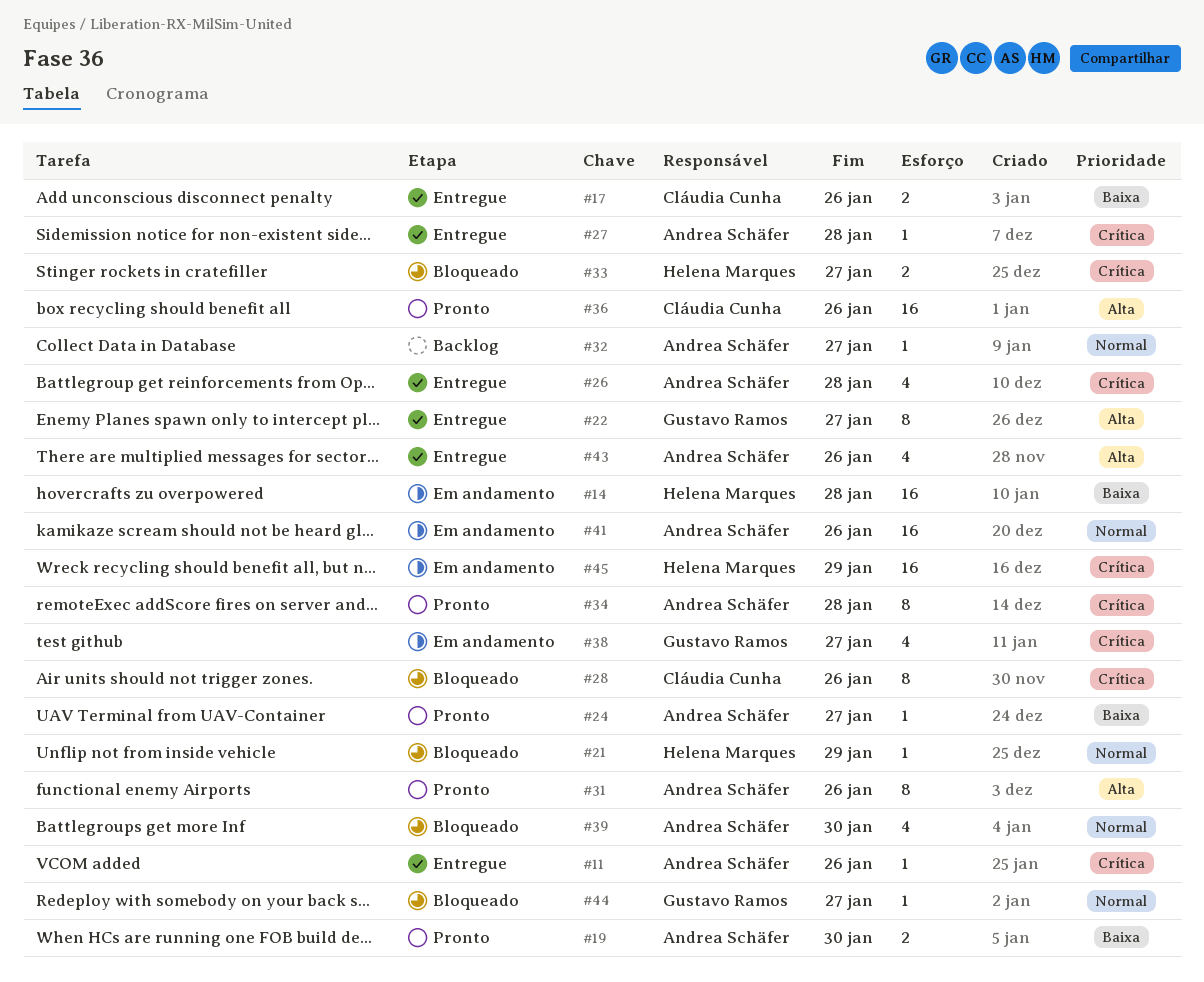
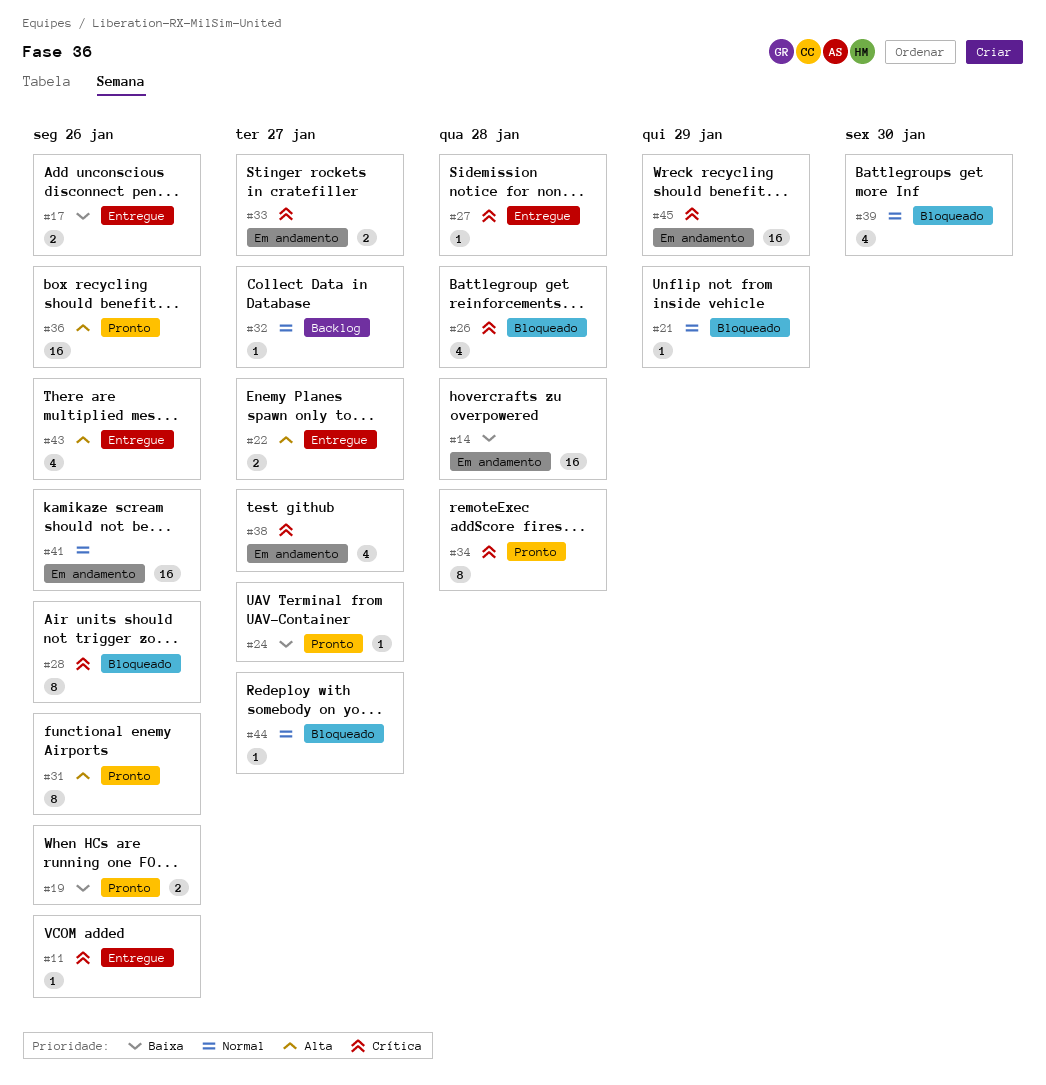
#19, due: Jan 30 -> Jan 26
#22, estimate: 8 -> 2
#26, status: Entregue -> Bloqueado
#33, status: Bloqueado -> Em andamento

